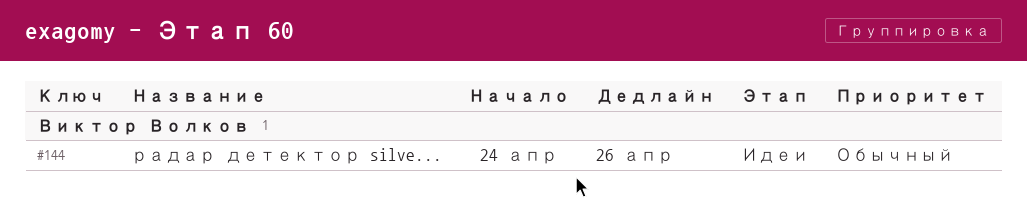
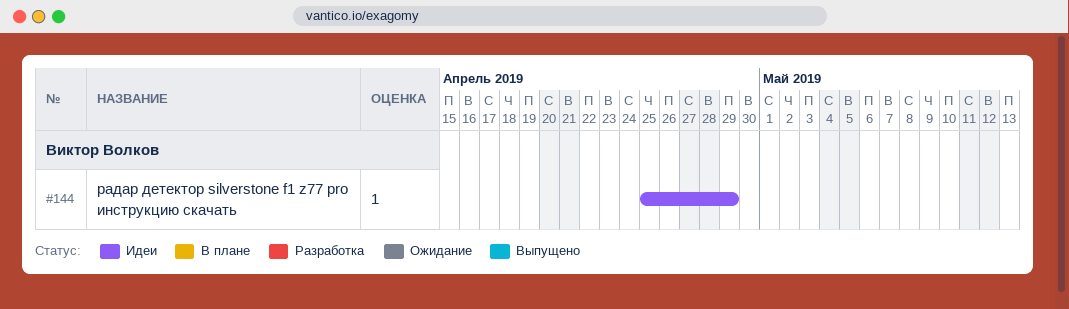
#144, start: Apr 24 -> Apr 25
#144, due: Apr 26 -> Apr 29

